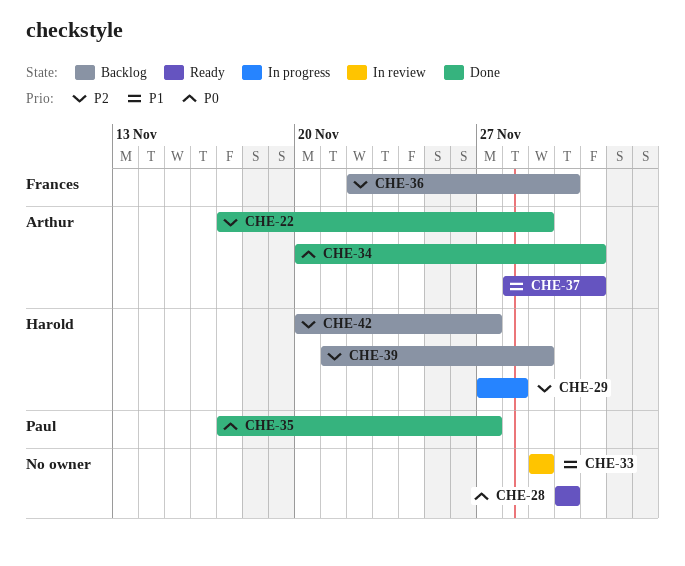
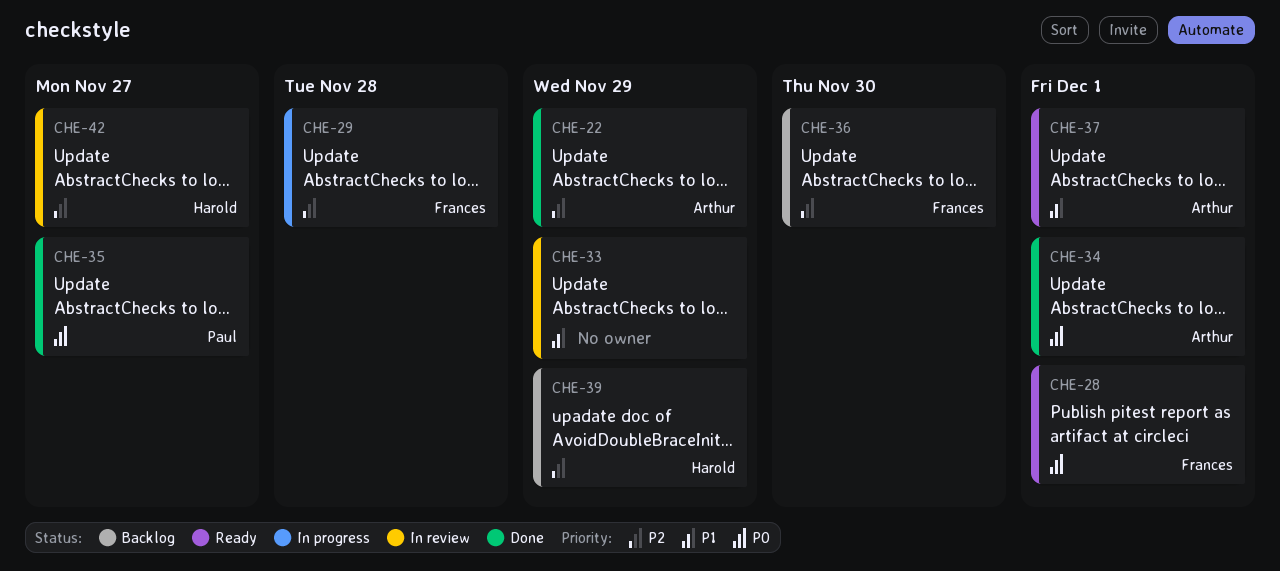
CHE-28, owner: none -> Frances
CHE-28, due: Nov 30 -> Dec 1
CHE-29, owner: Harold -> Frances
CHE-42, status: Backlog -> In review

